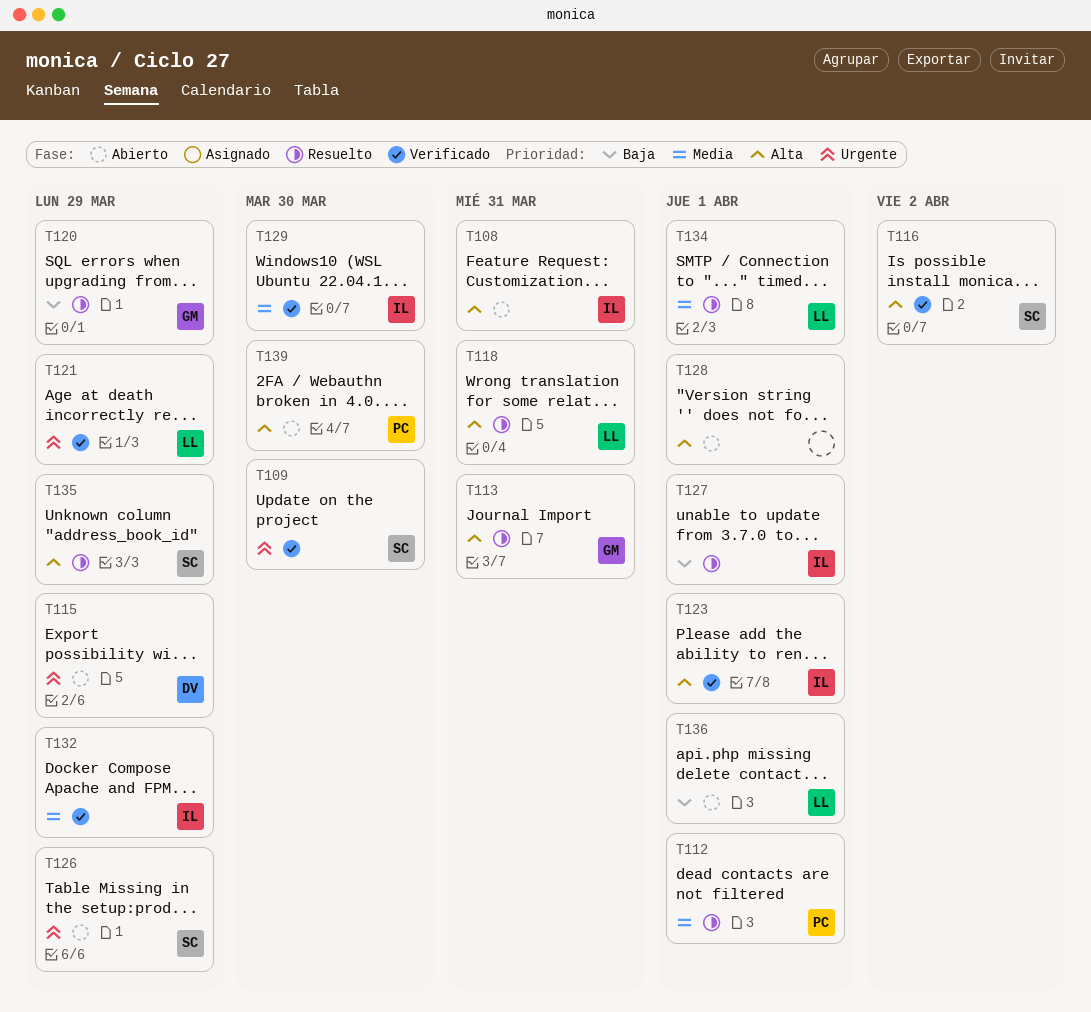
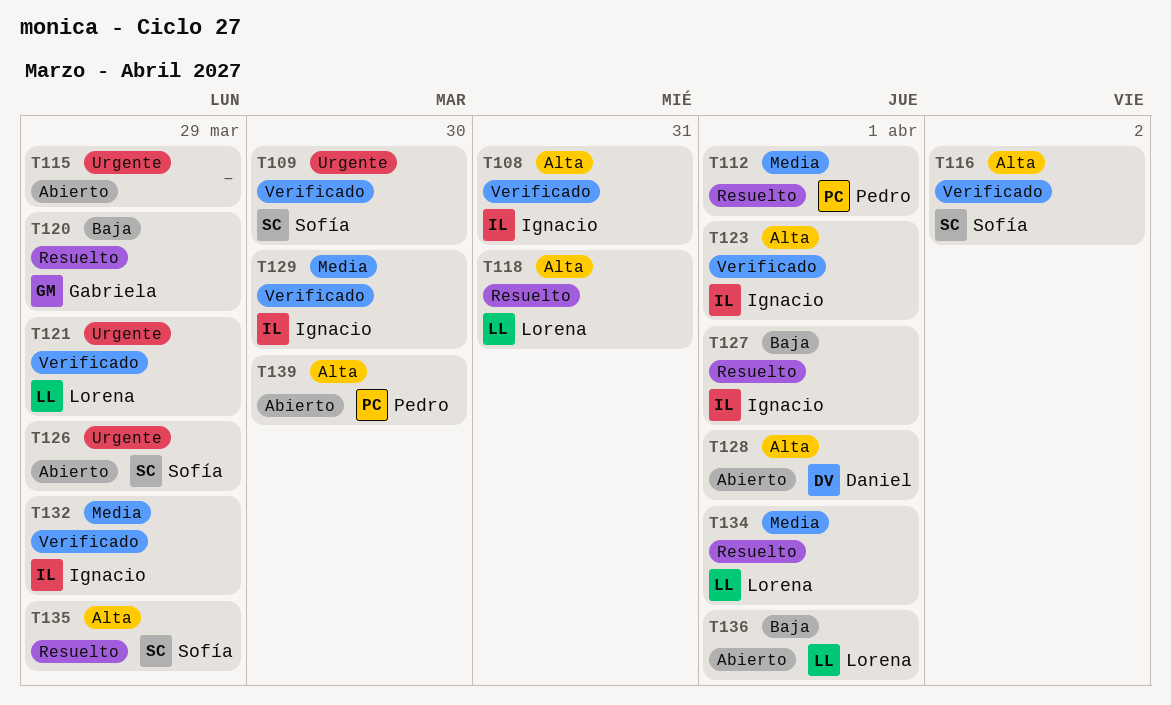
T108, status: Abierto -> Verificado
T113: present -> none
T115, owner: Daniel -> none
T128, owner: none -> Daniel

